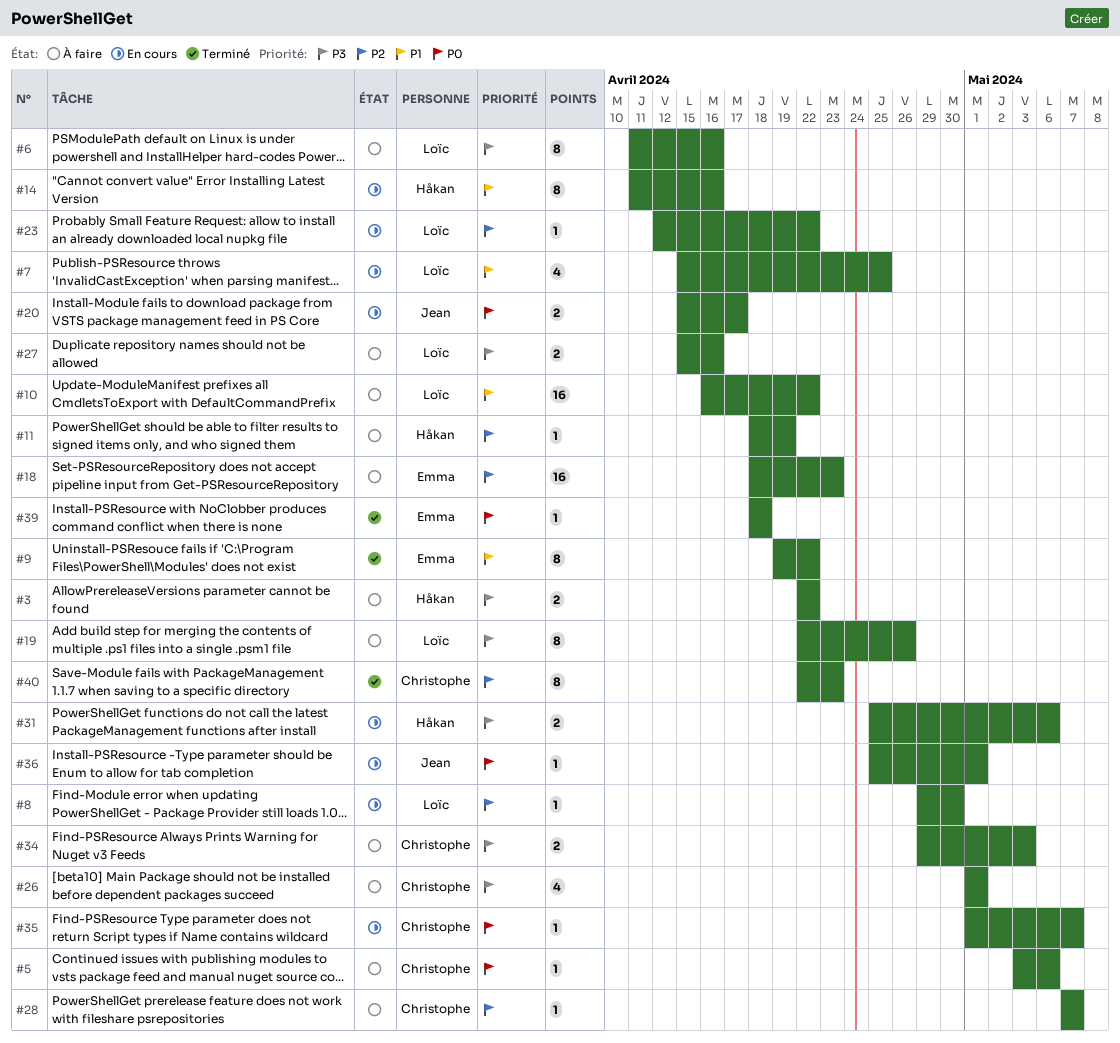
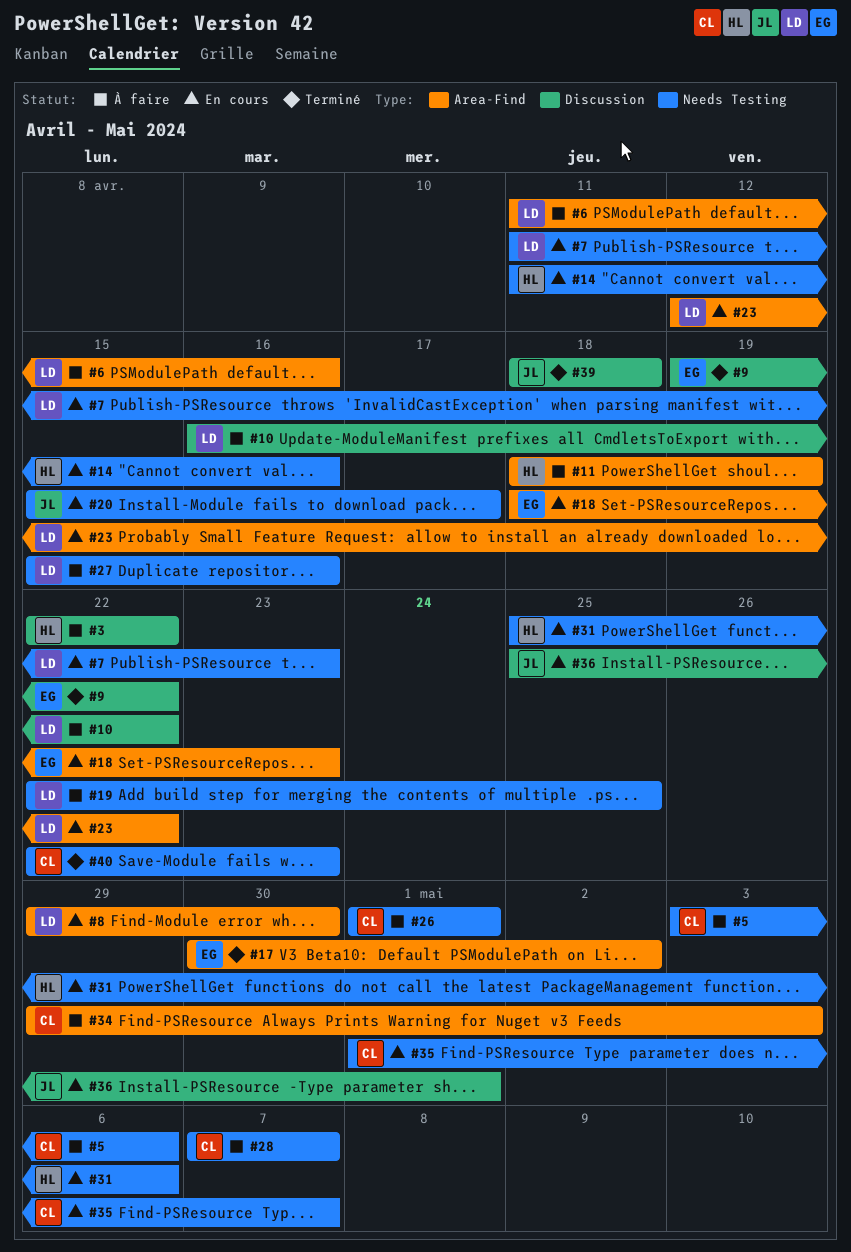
#7, start: Apr 15 -> Apr 11
#7, due: Apr 25 -> Apr 23
#17: none -> present
#18, status: À faire -> En cours
#19, due: Apr 26 -> Apr 25
#39, owner: Emma -> Jean

